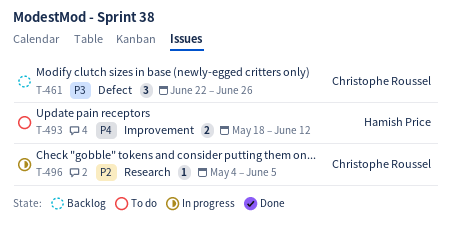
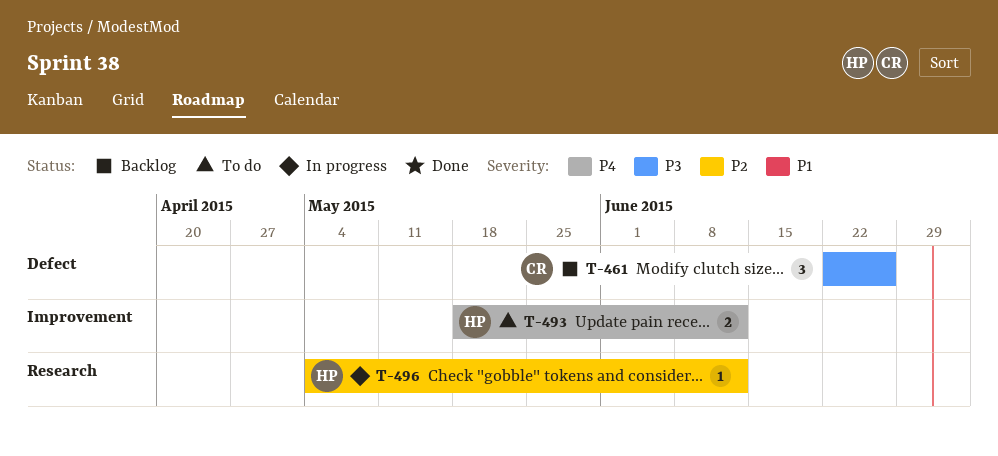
T-496, owner: Christophe Roussel -> Hamish Price
T-496, due: Jun 5 -> Jun 12

